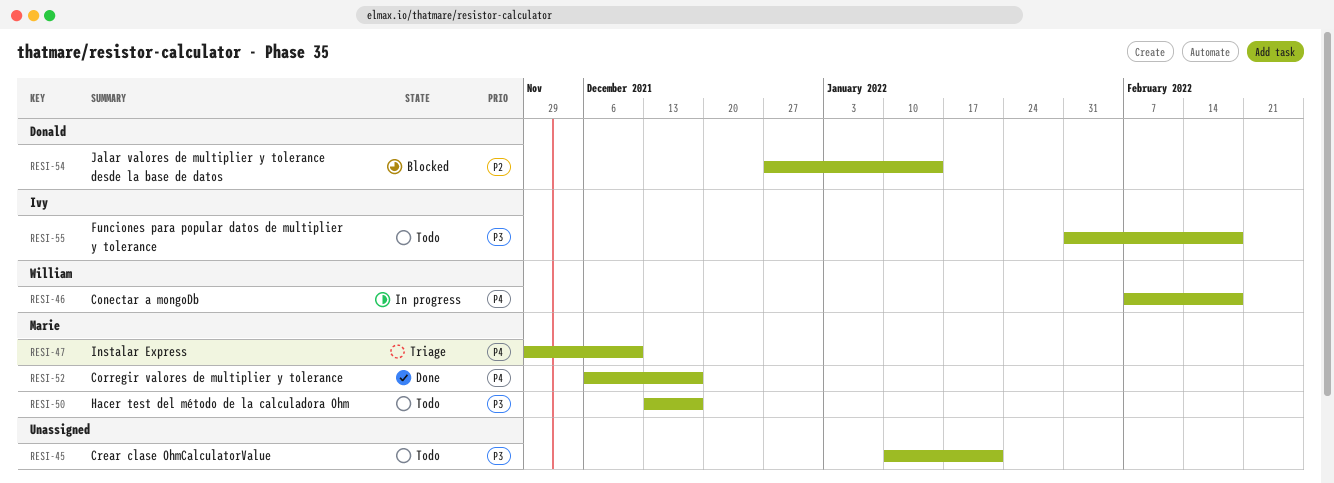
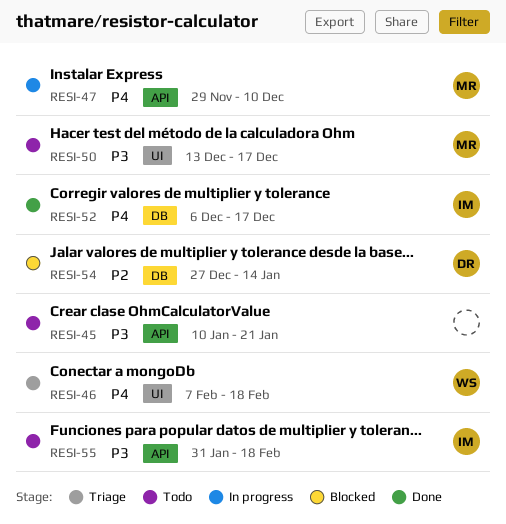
RESI-46, status: In progress -> Triage
RESI-47, status: Triage -> In progress
RESI-52, owner: Marie -> Ivy

